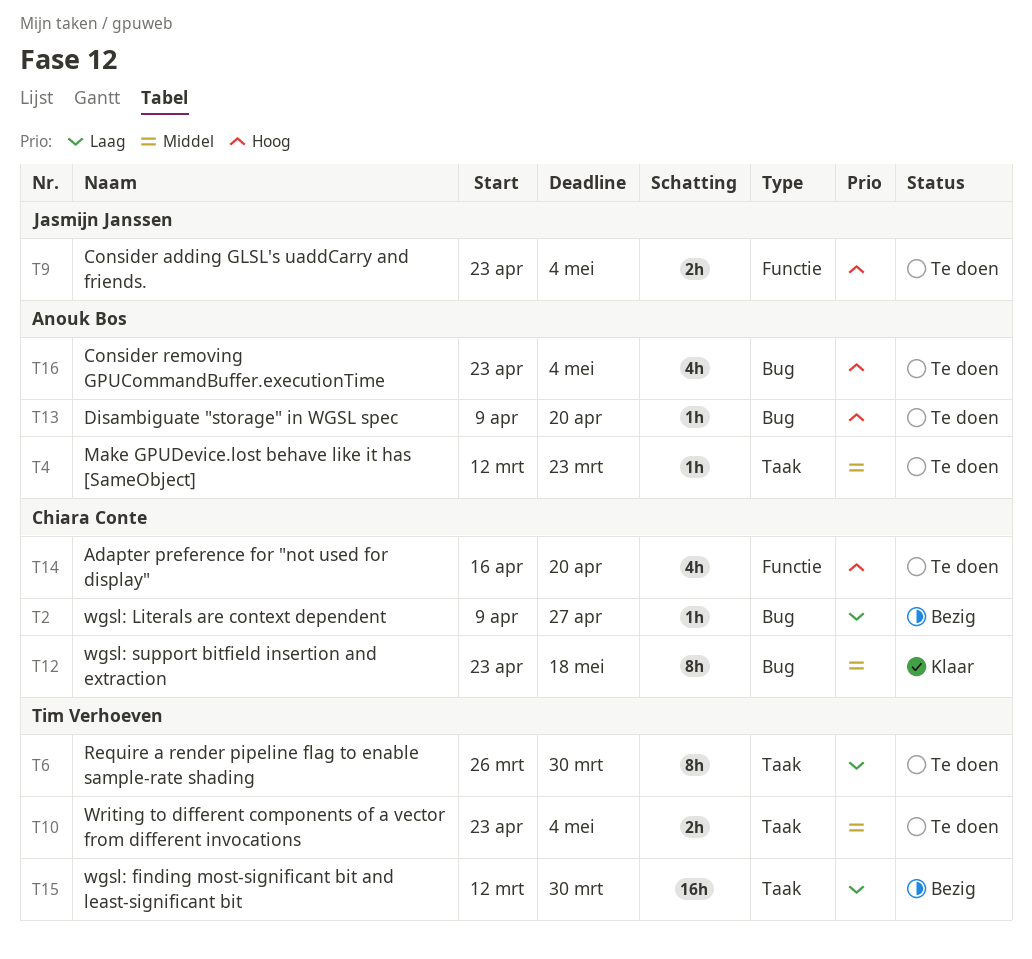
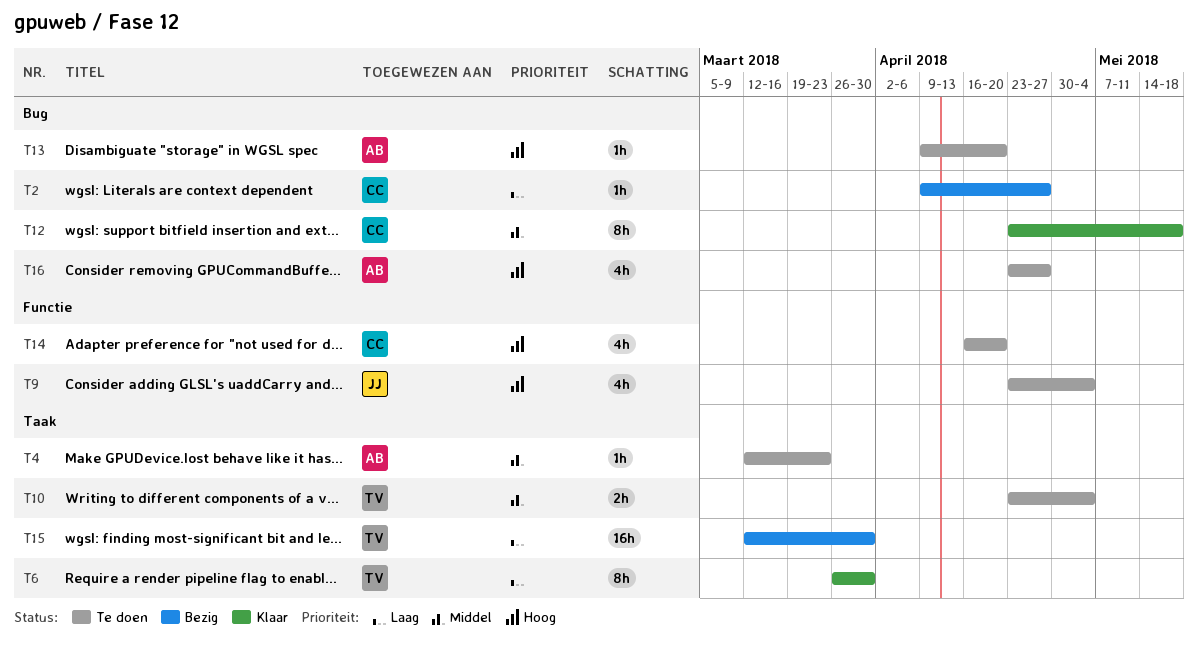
T6, status: Te doen -> Klaar
T9, estimate: 2h -> 4h
T16, due: May 4 -> Apr 27

